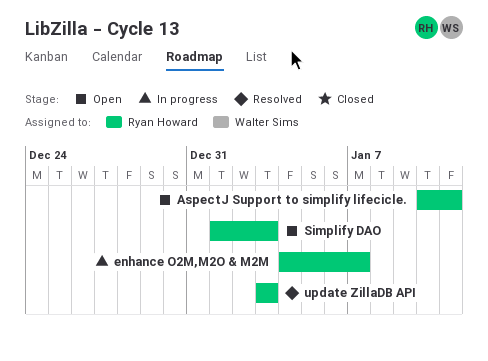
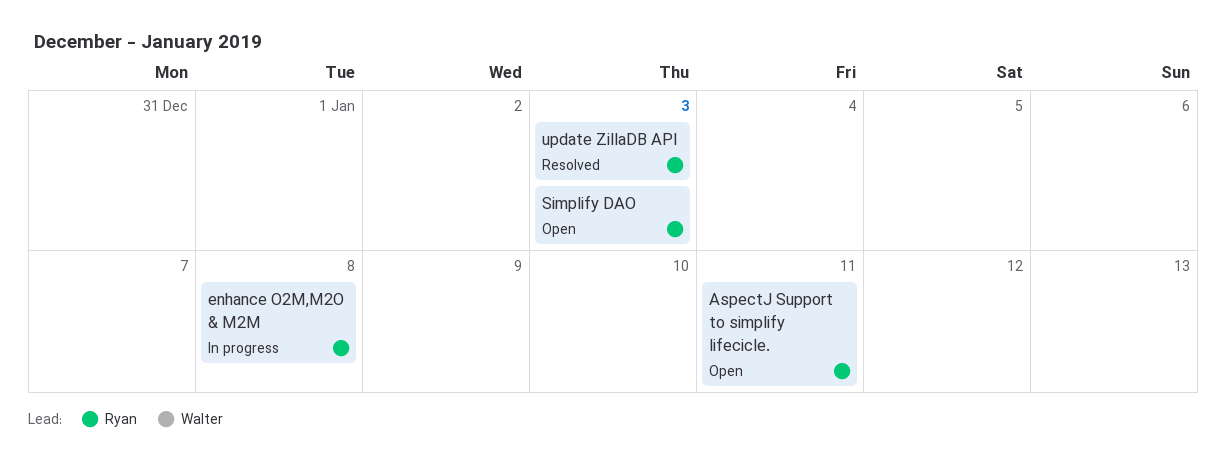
enhance O2M,M2O & M2M, due: Jan 7 -> Jan 8

